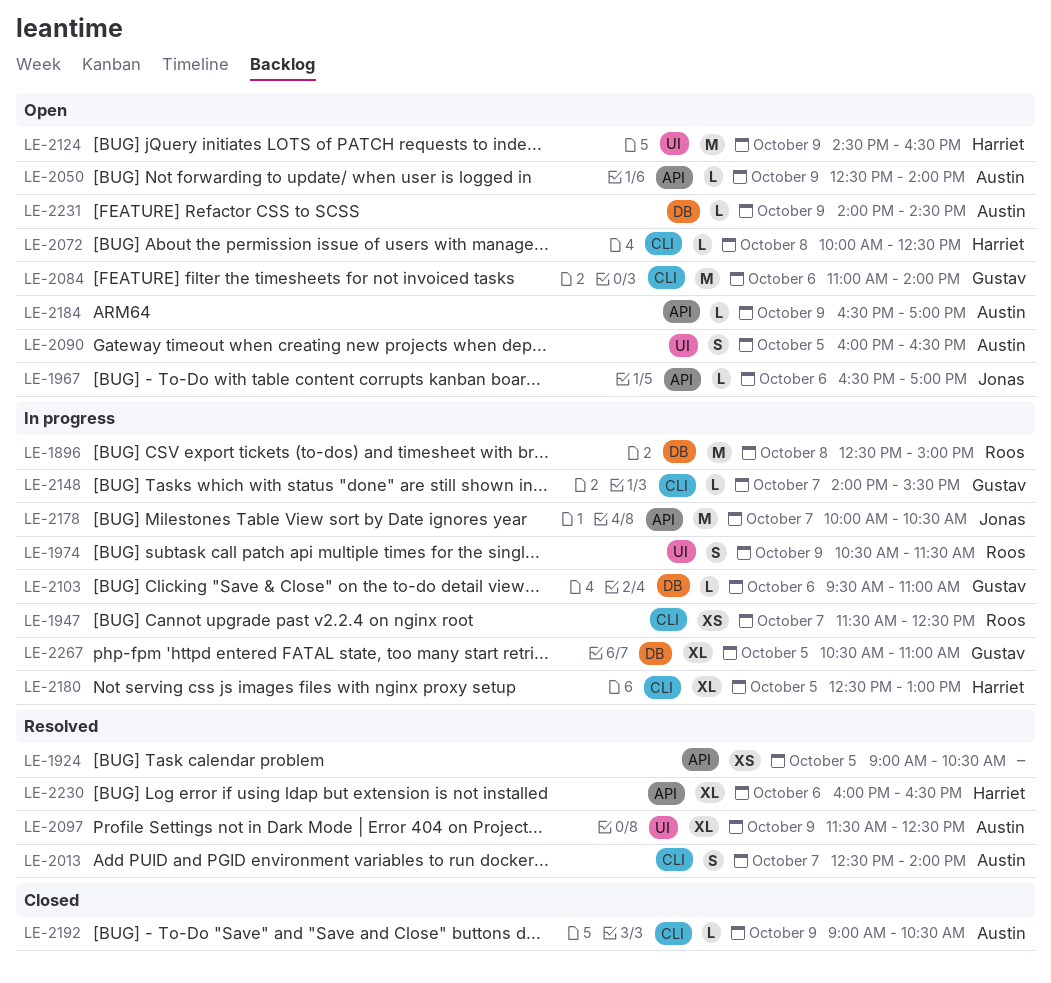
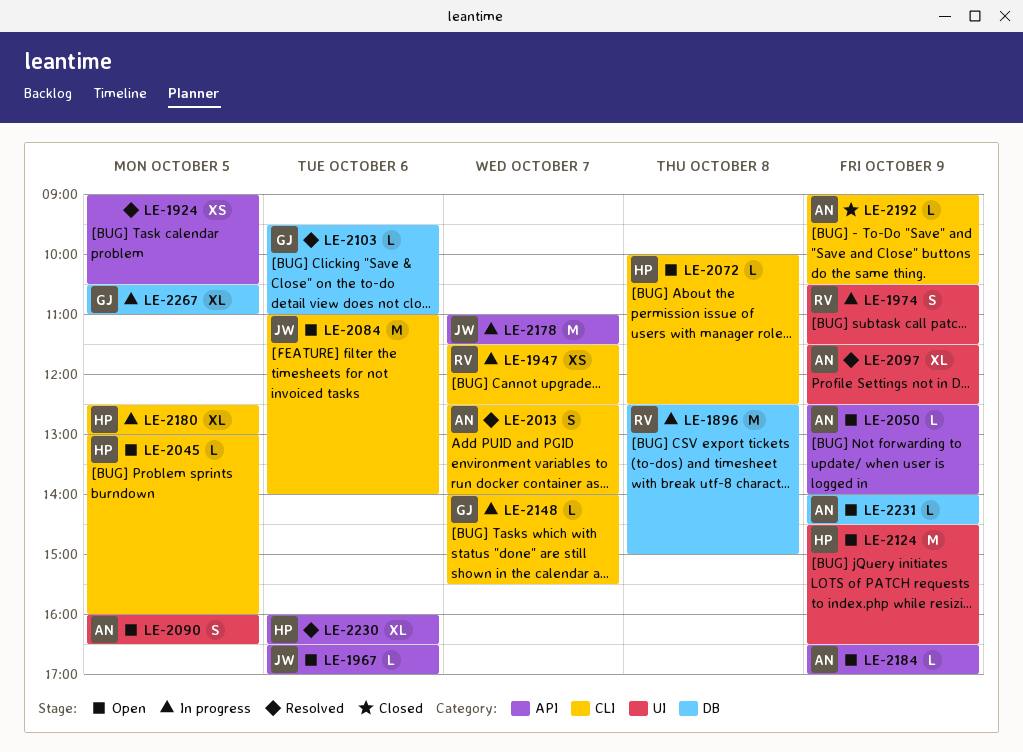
LE-2045: none -> present
LE-2084, owner: Gustav -> Jonas
LE-2103, status: In progress -> Resolved
LE-2178, begins: 10:00 -> 11:00
LE-2178, ends: 10:30 -> 11:30

